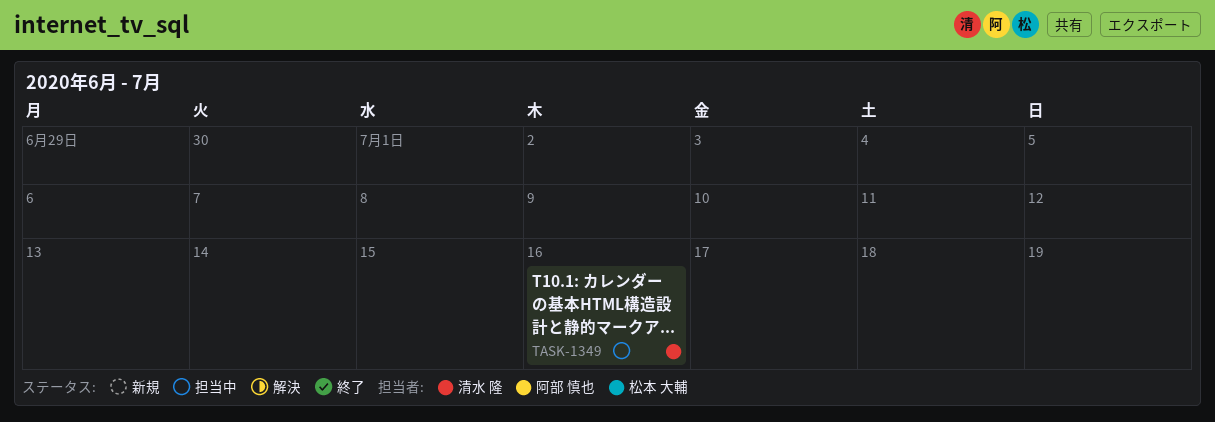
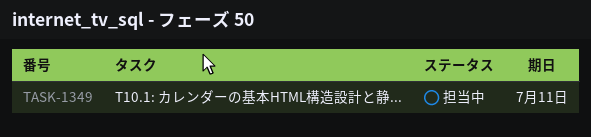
TASK-1349, due: Jul 16 -> Jul 11

